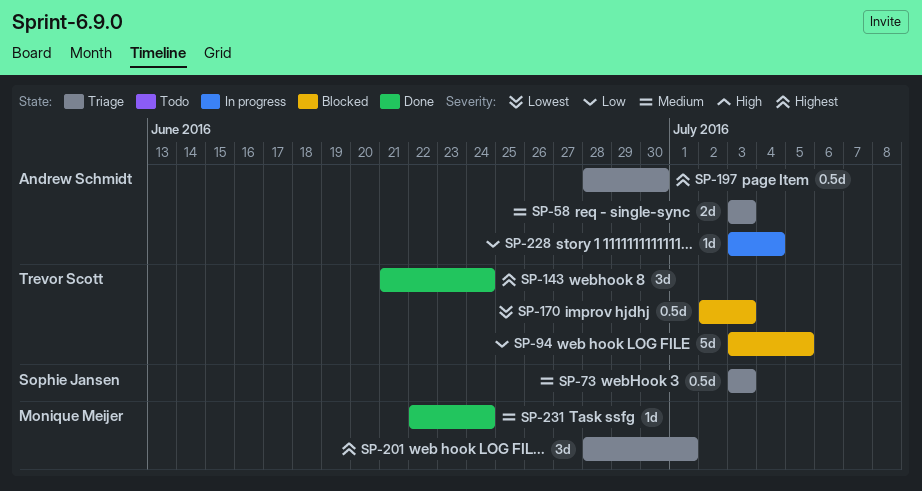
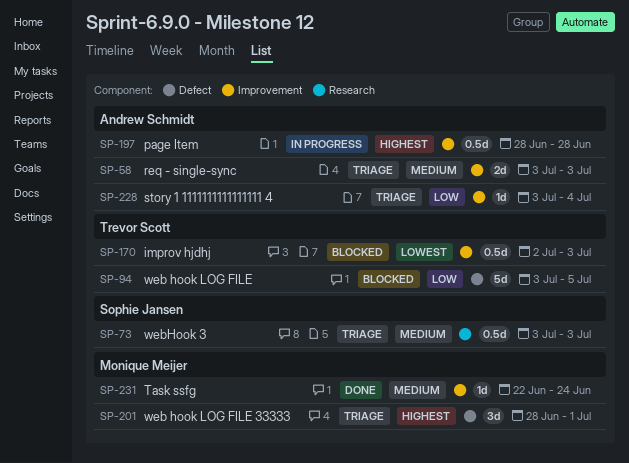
SP-143: present -> none
SP-197, status: Triage -> In progress
SP-197, due: Jun 30 -> Jun 28
SP-228, status: In progress -> Triage

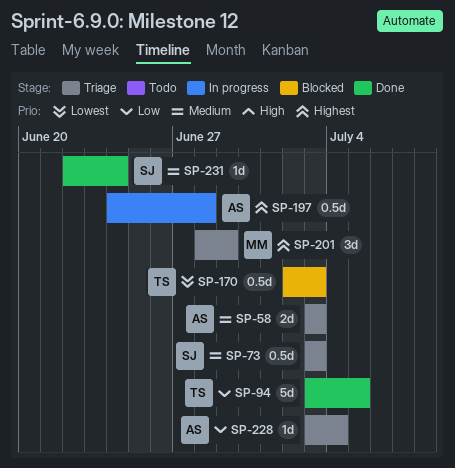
SP-94, status: Blocked -> Done
SP-197, start: Jun 28 -> Jun 24
SP-201, due: Jul 1 -> Jun 29
SP-231, owner: Monique Meijer -> Sophie Jansen

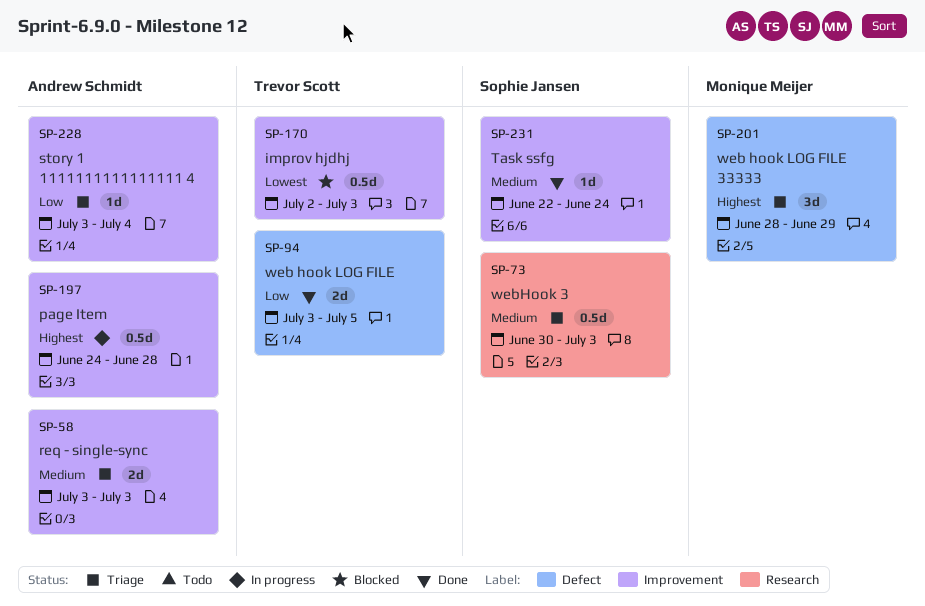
SP-73, start: Jul 3 -> Jun 30
SP-94, estimate: 5d -> 2d

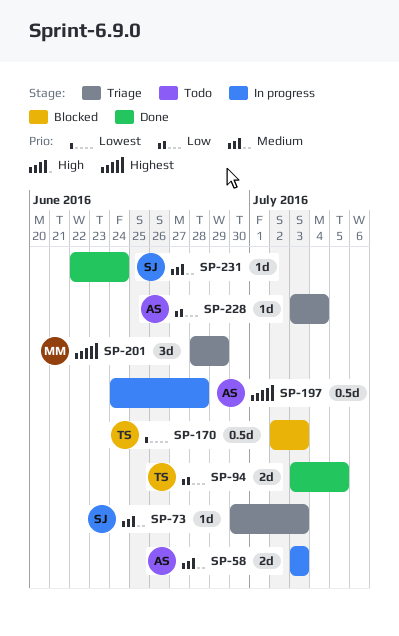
SP-58, status: Triage -> In progress
SP-73, estimate: 0.5d -> 1d

